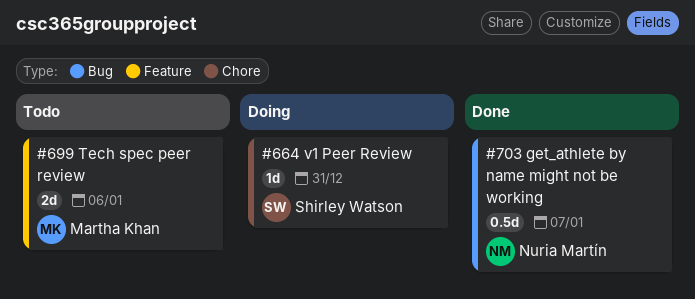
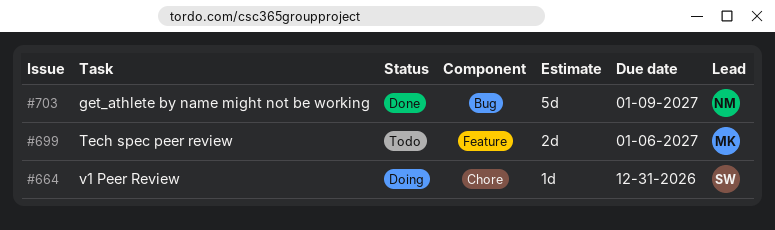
#703, estimate: 0.5d -> 5d
#703, due: Jan 7 -> Jan 9

